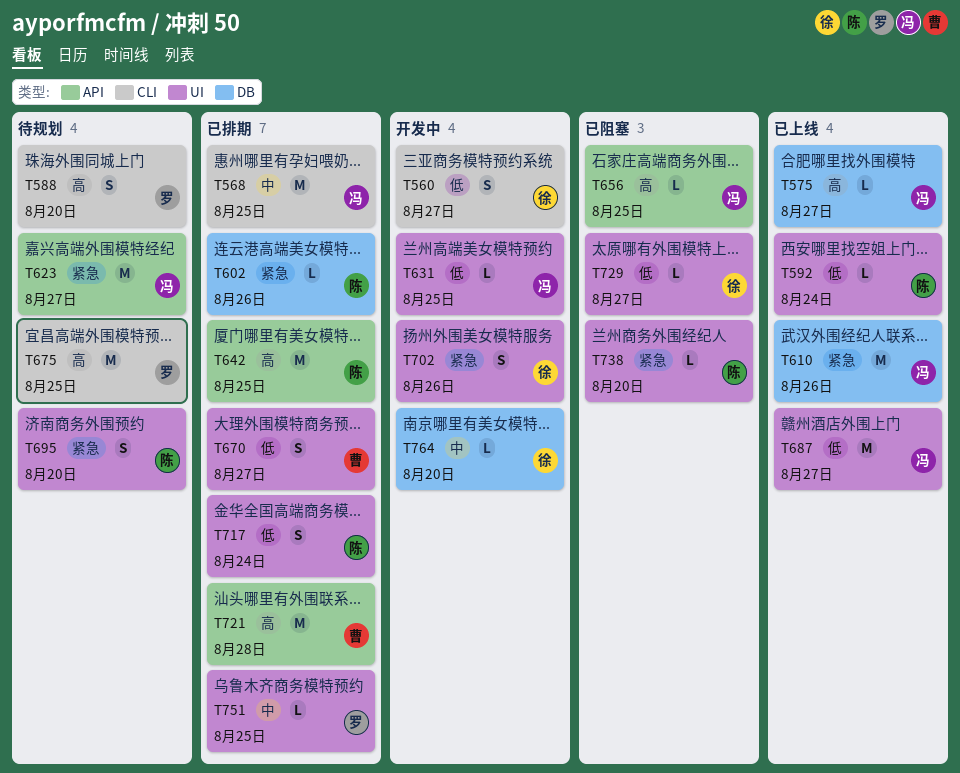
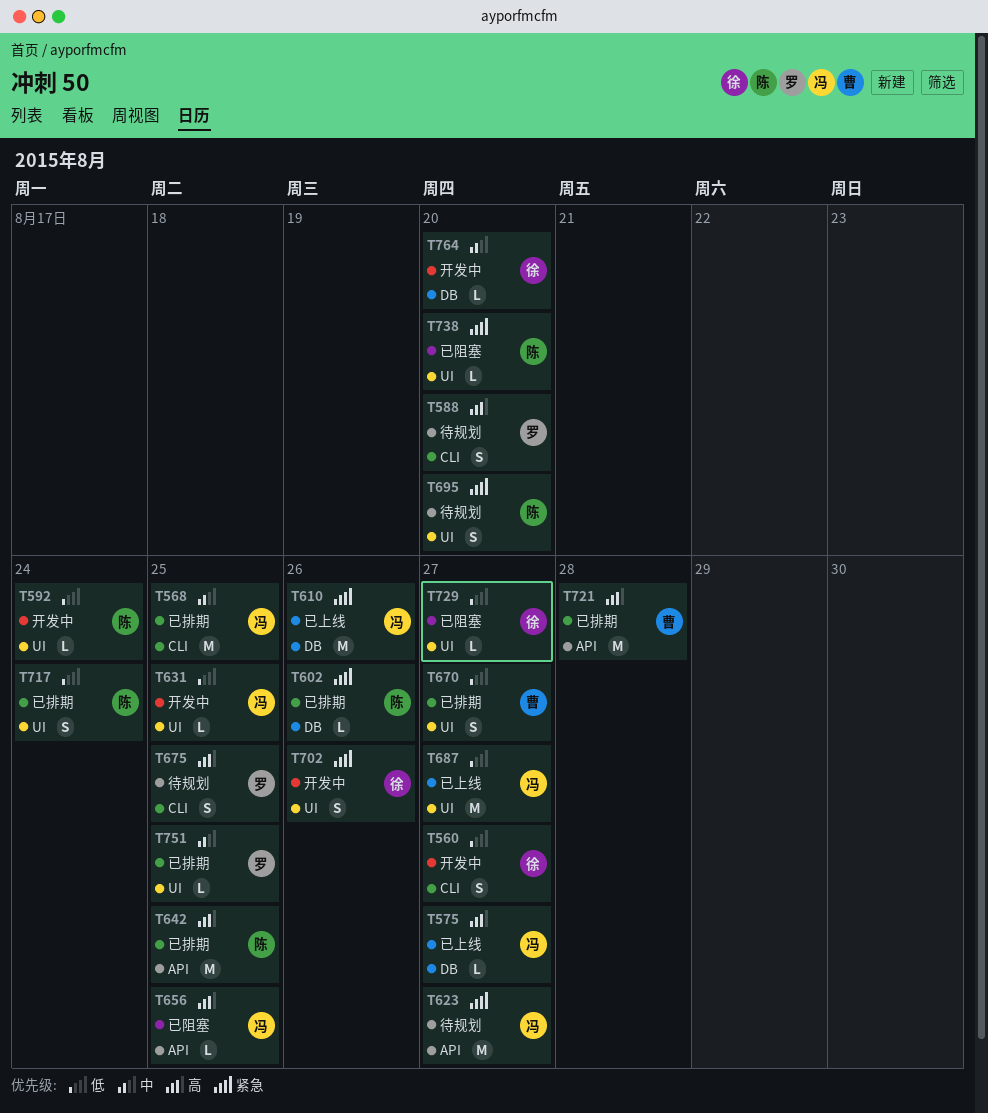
T592, status: 已上线 -> 开发中
T675, estimate: M -> S

